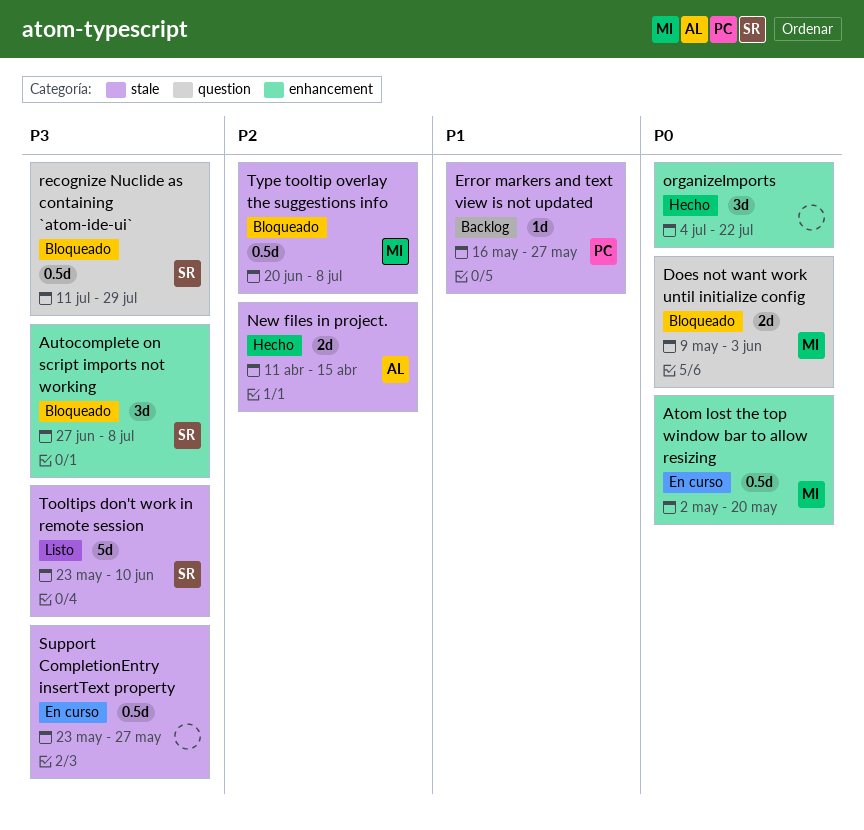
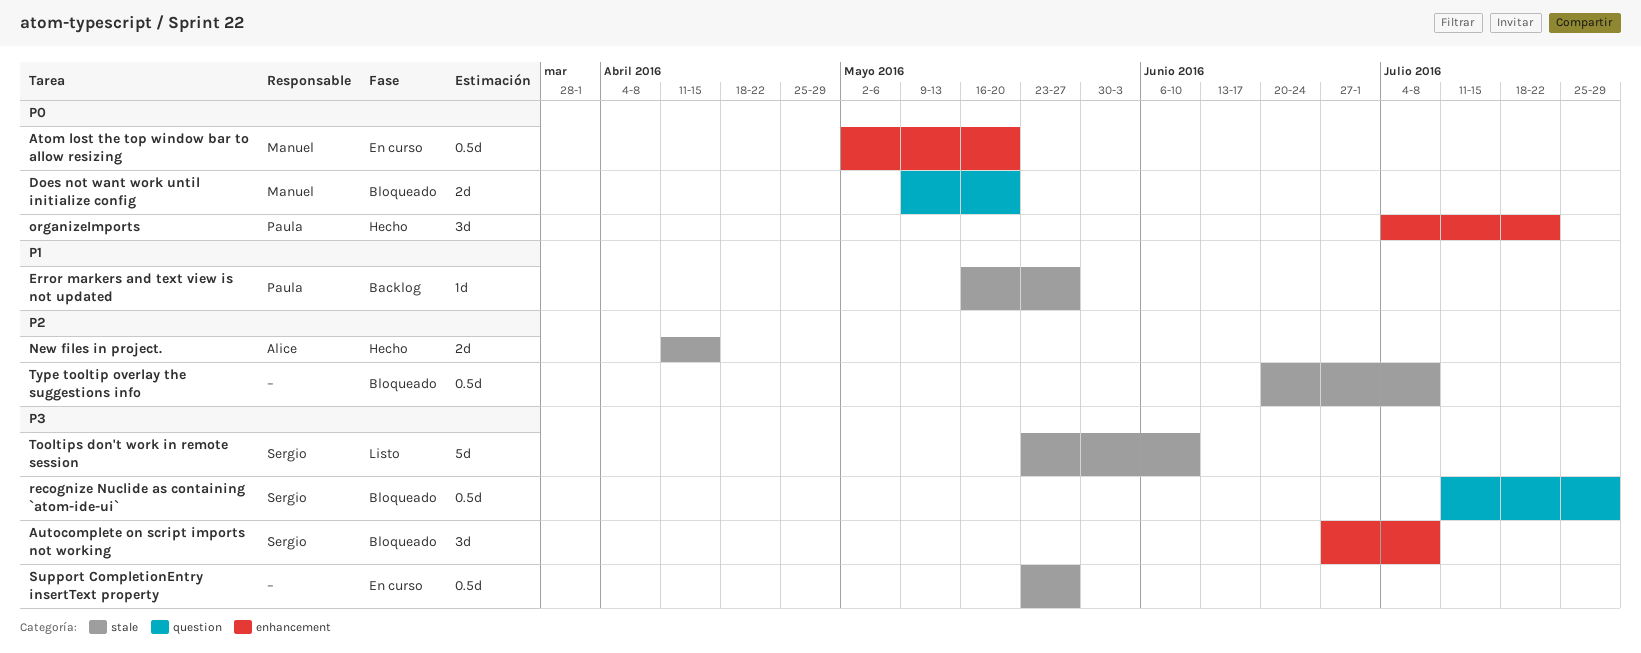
Does not want work until initialize config, due: Jun 3 -> May 20
organizeImports, owner: none -> Paula
Type tooltip overlay the suggestions info, owner: Manuel -> none

